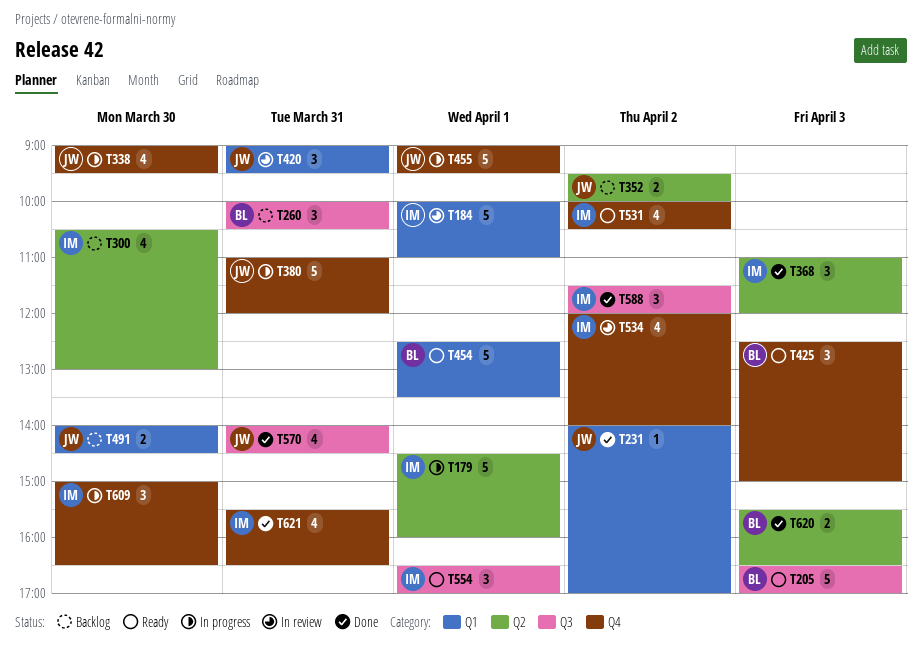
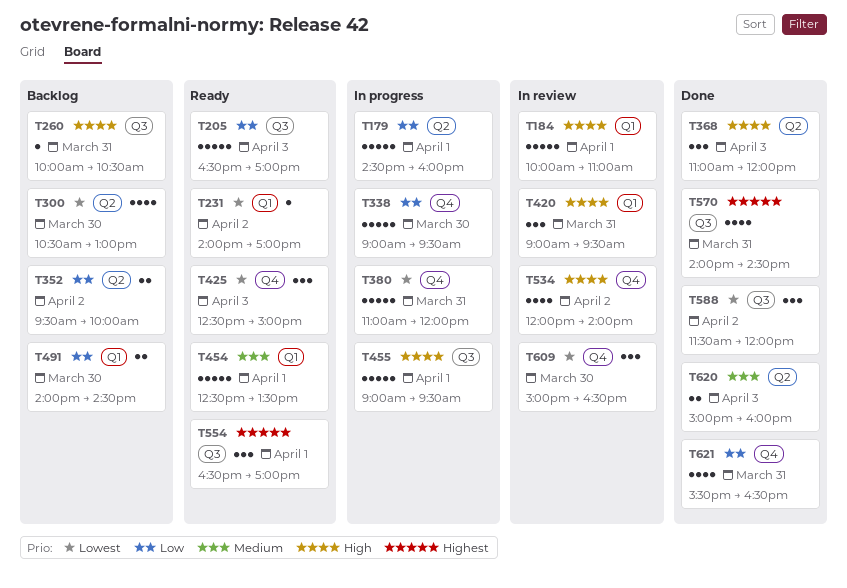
T231, status: Done -> Ready
T260, estimate: 3 -> 1
T338, estimate: 4 -> 5
T455, label: Q4 -> Q3
T531: present -> none
T609, status: In progress -> In review
T620, begins: 15:30 -> 15:00
T620, ends: 16:30 -> 16:00

